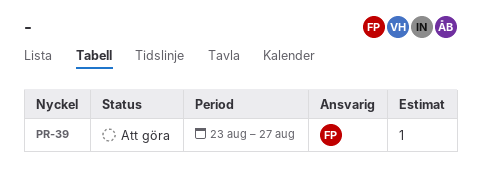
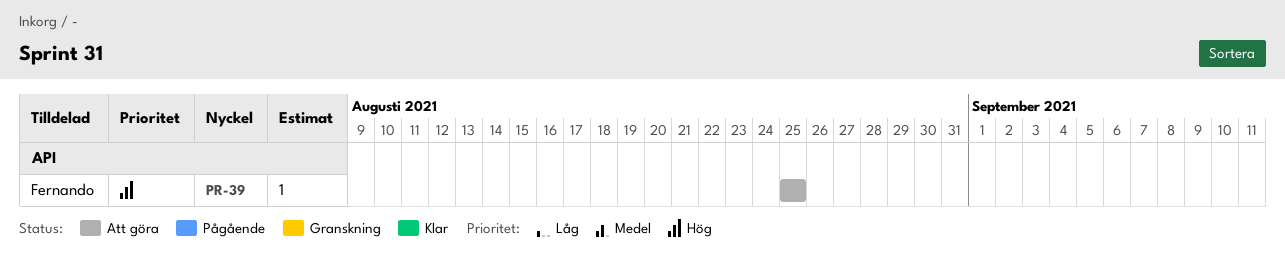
PR-39, start: Aug 23 -> Aug 25
PR-39, due: Aug 27 -> Aug 25

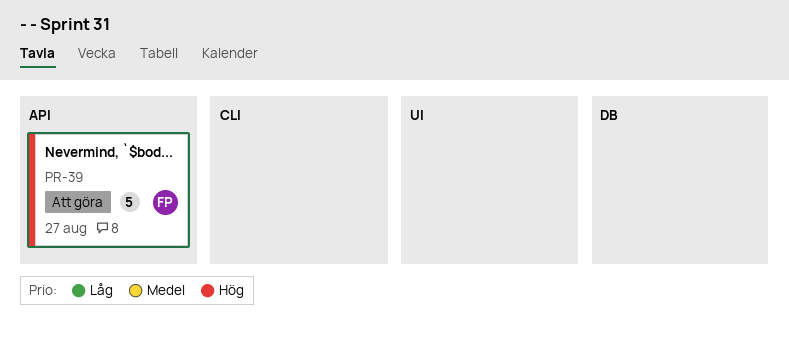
PR-39, estimate: 1 -> 5
PR-39, due: Aug 25 -> Aug 27

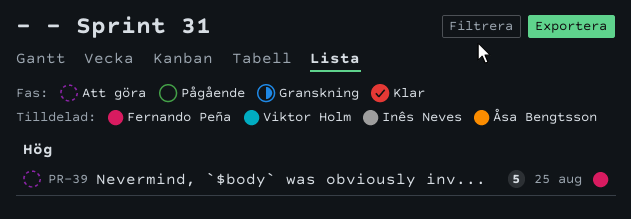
PR-39, due: Aug 27 -> Aug 25

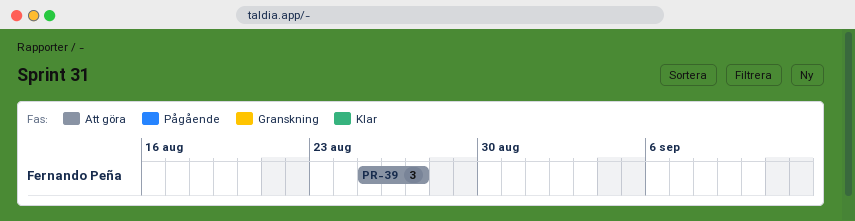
PR-39, estimate: 5 -> 3
PR-39, due: Aug 25 -> Aug 27

